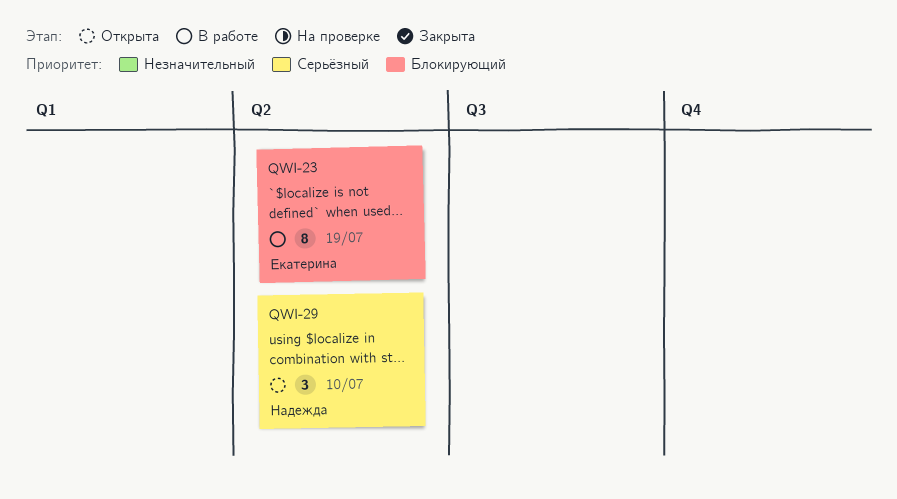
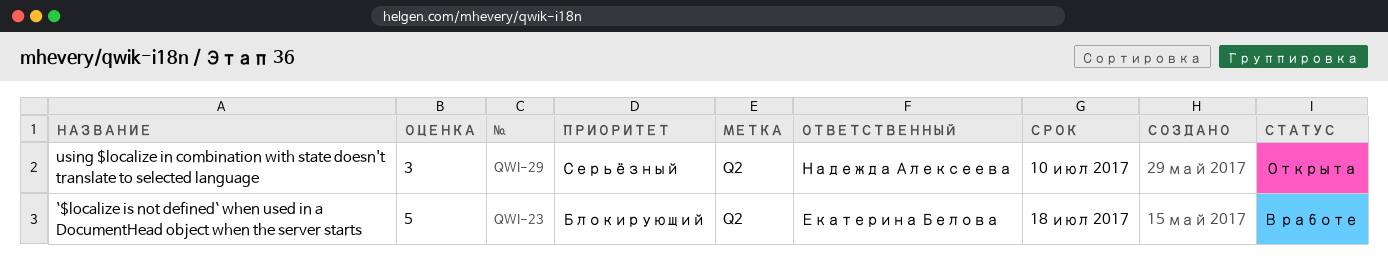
QWI-23, estimate: 8 -> 5
QWI-23, due: Jul 19 -> Jul 18

